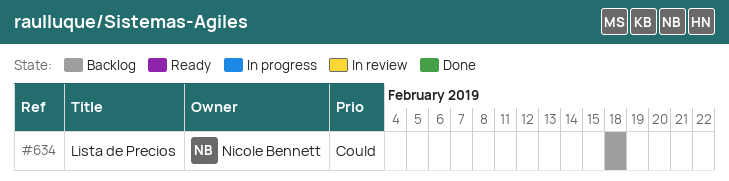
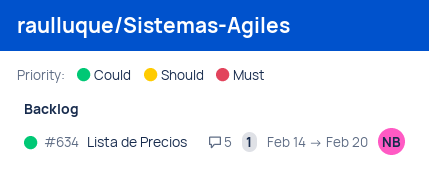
#634, start: Feb 18 -> Feb 14
#634, due: Feb 18 -> Feb 20

